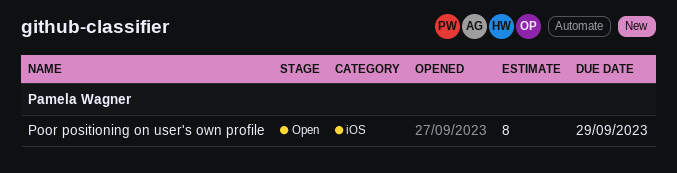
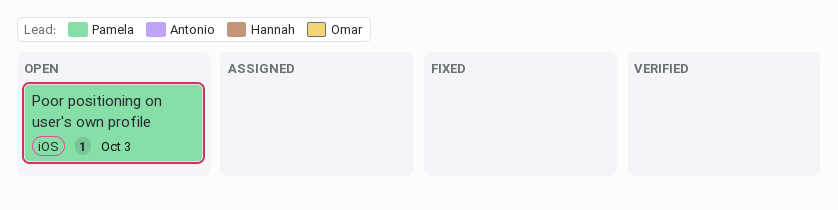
Poor positioning on user's own profile, estimate: 8 -> 1
Poor positioning on user's own profile, due: Sep 29 -> Oct 3

